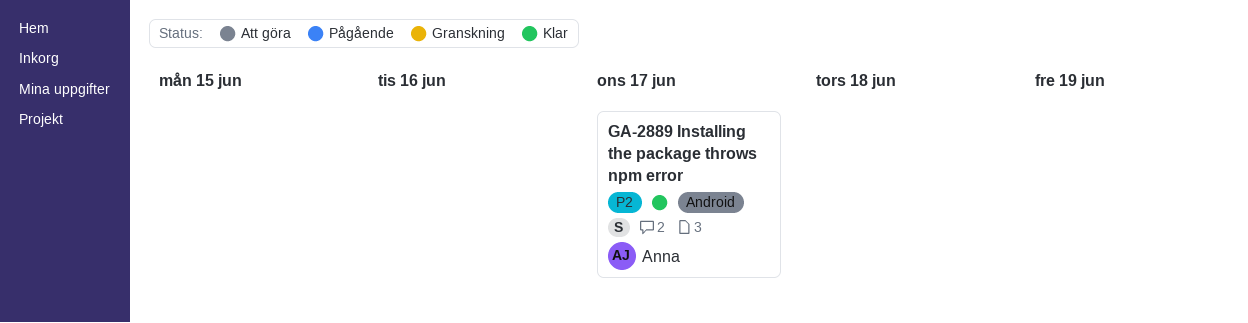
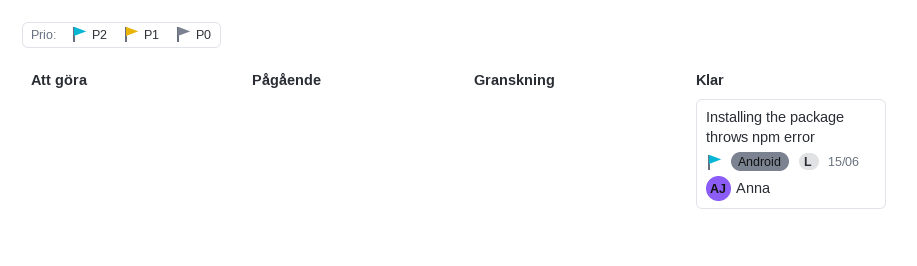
Installing the package throws npm error, estimate: S -> L
Installing the package throws npm error, due: Jun 17 -> Jun 15

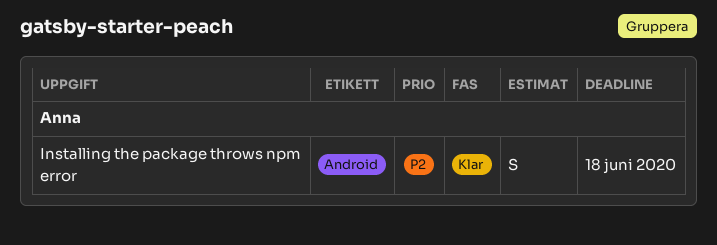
Installing the package throws npm error, estimate: L -> S
Installing the package throws npm error, due: Jun 15 -> Jun 18

